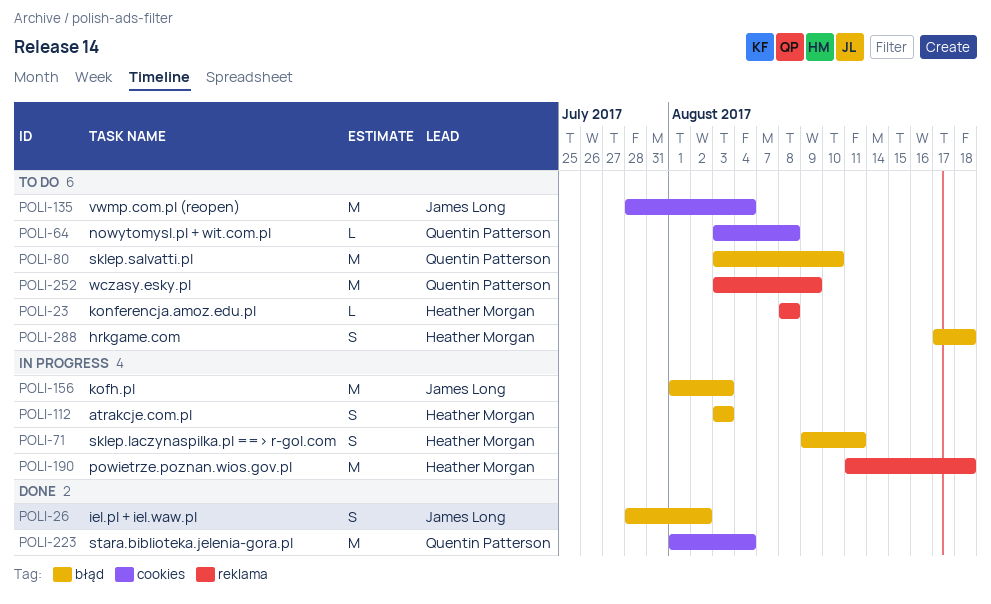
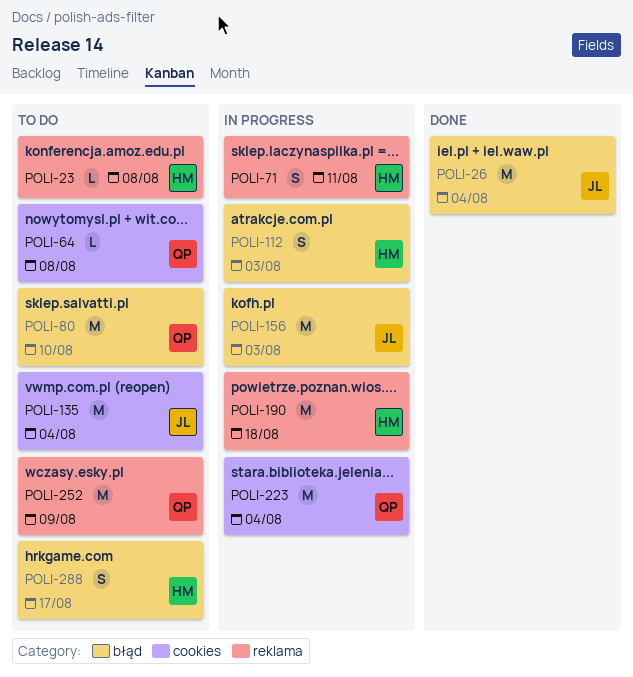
POLI-26, estimate: S -> M
POLI-26, due: Aug 2 -> Aug 4
POLI-71, label: błąd -> reklama
POLI-223, status: Done -> In progress
POLI-288, due: Aug 18 -> Aug 17

